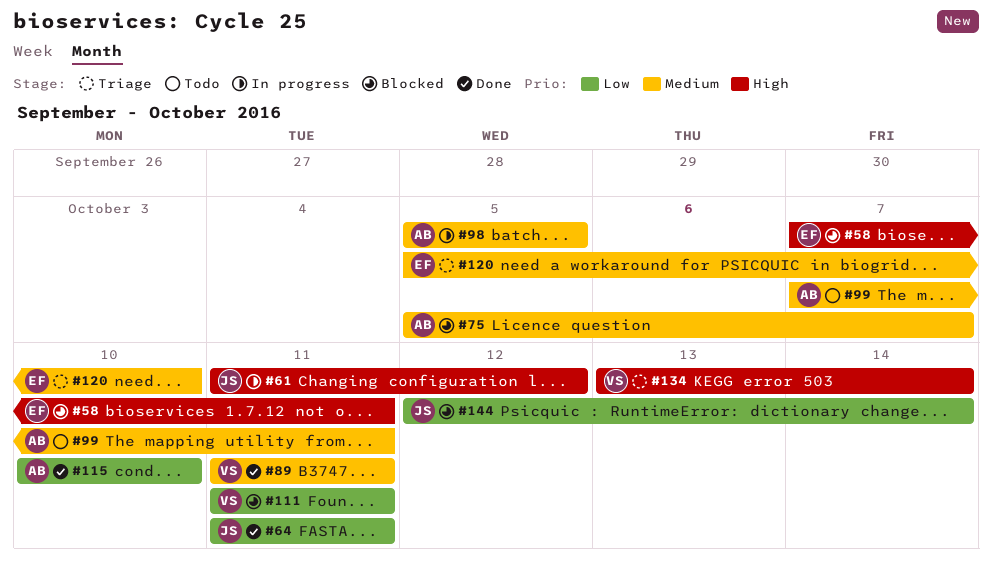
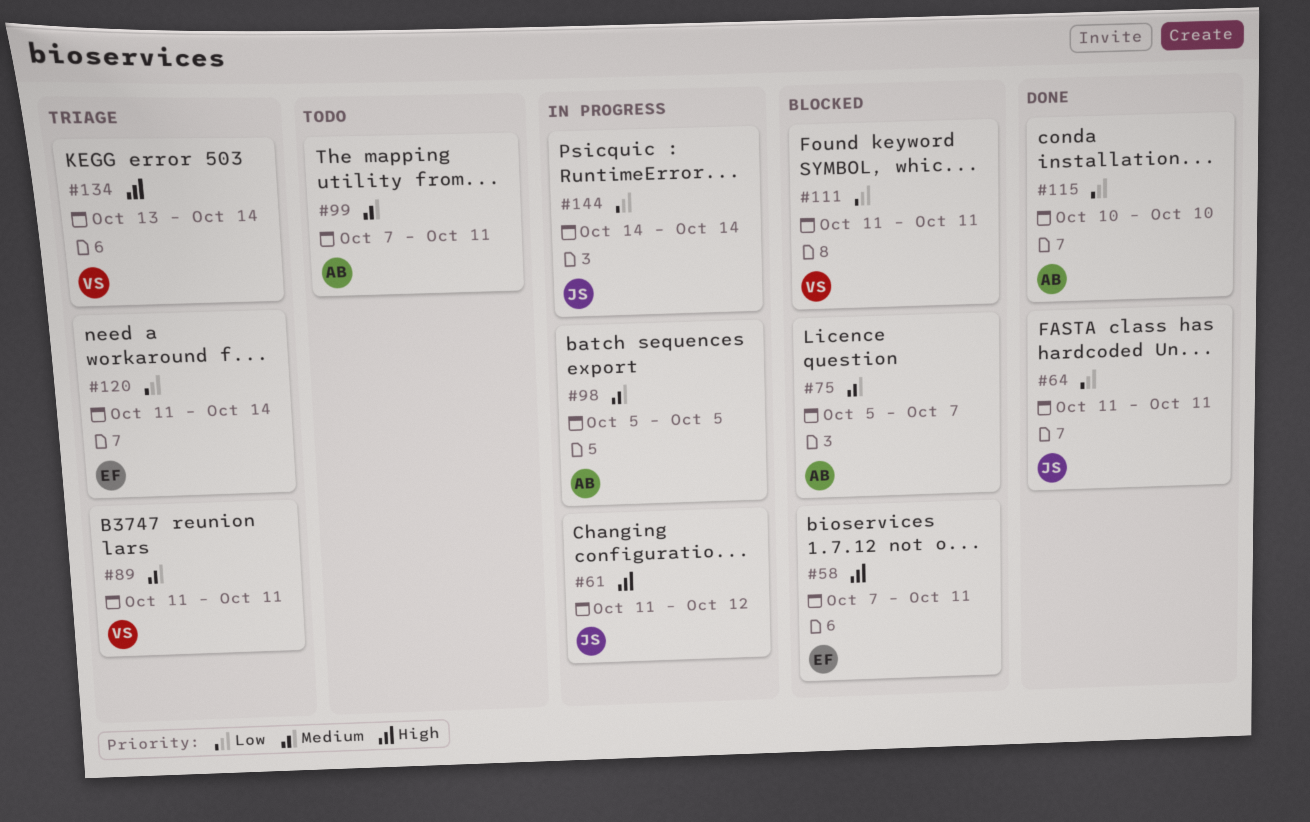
#89, status: Done -> Triage
#120, priority: Medium -> Low
#120, start: Oct 5 -> Oct 11
#120, due: Oct 10 -> Oct 14
#144, status: Blocked -> In progress
#144, start: Oct 12 -> Oct 14

